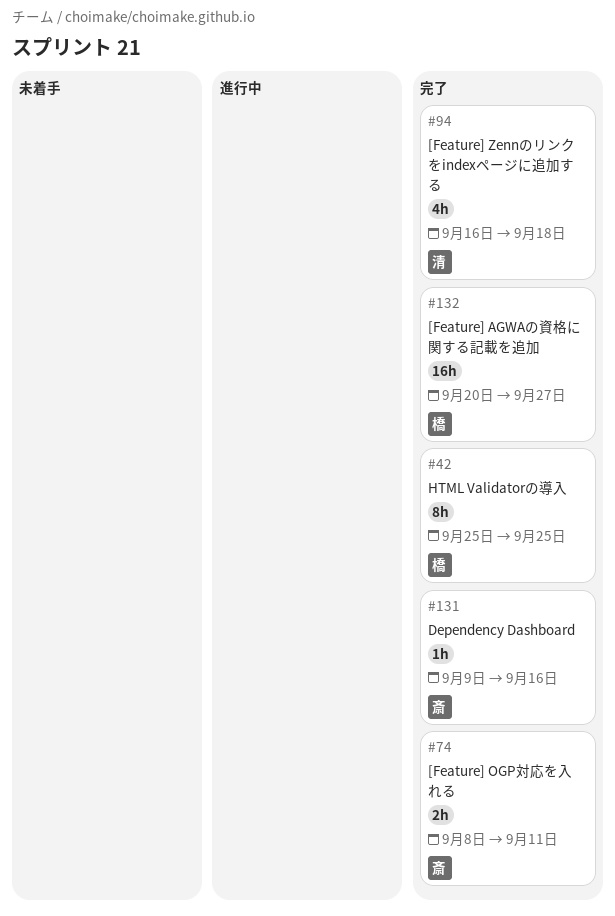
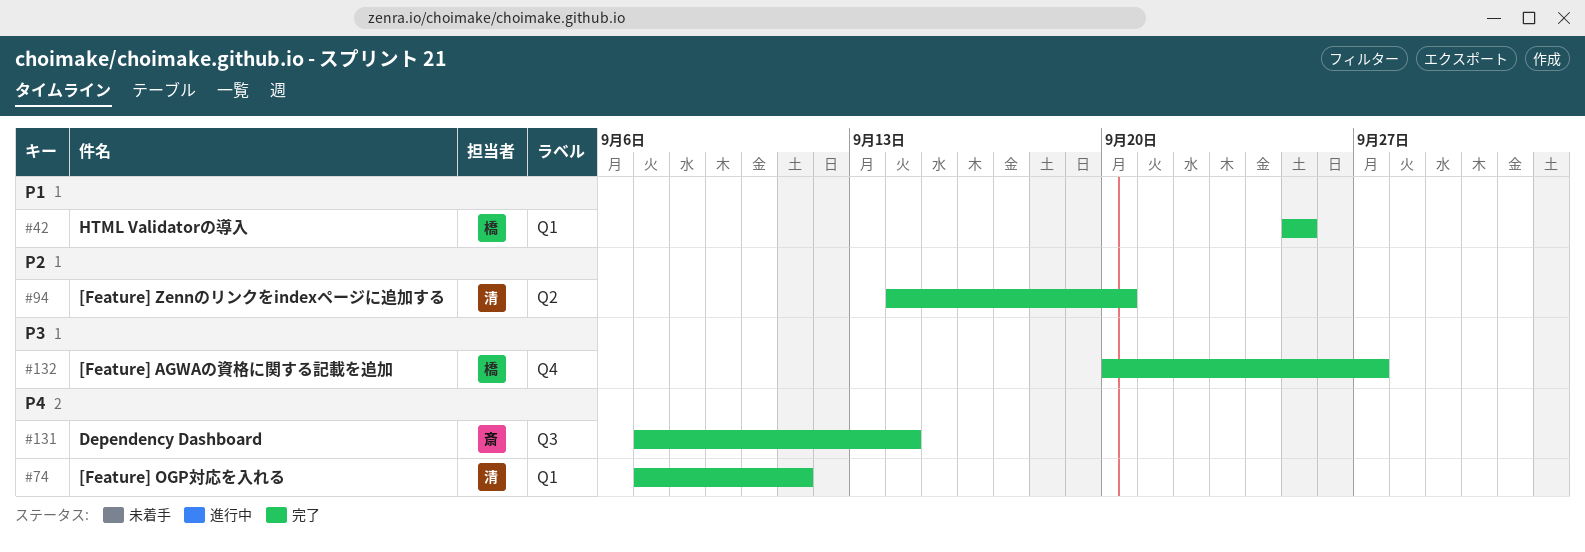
#74, owner: 斎 -> 清
#74, start: Sep 8 -> Sep 7
#94, start: Sep 16 -> Sep 14
#94, due: Sep 18 -> Sep 20
#131, start: Sep 9 -> Sep 7
#131, due: Sep 16 -> Sep 14

